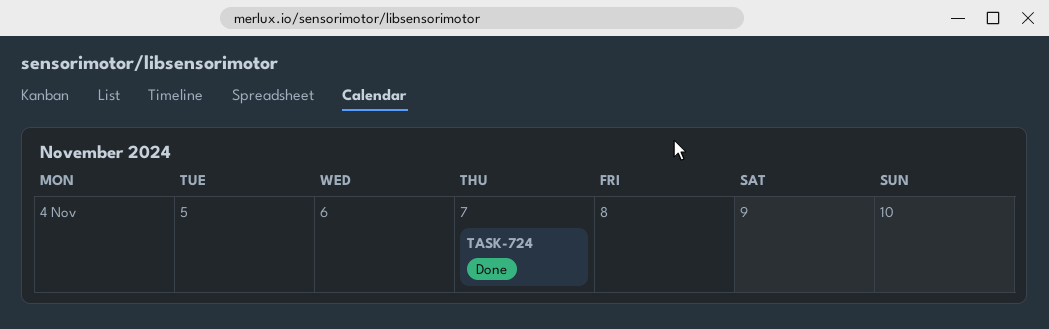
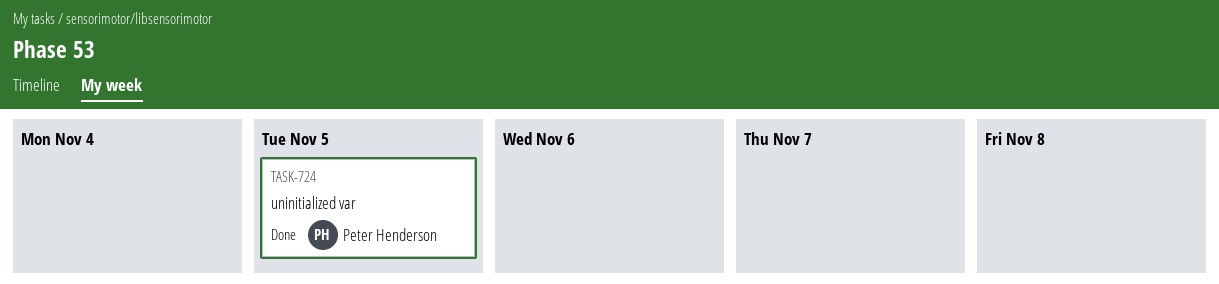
TASK-724, due: Nov 7 -> Nov 5

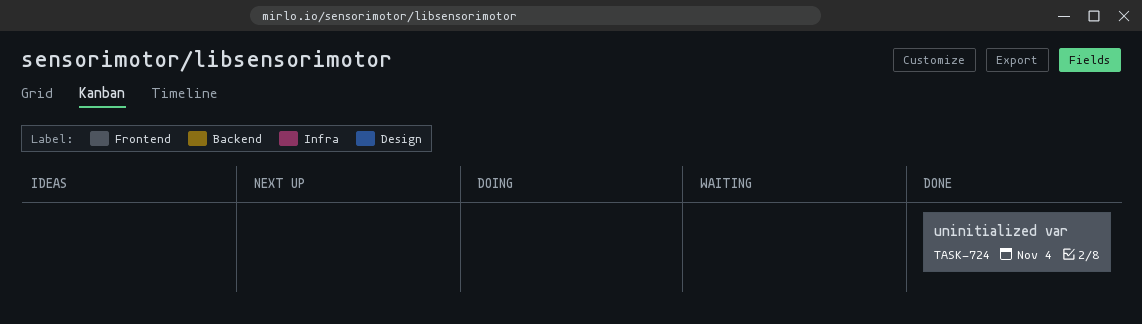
TASK-724, due: Nov 5 -> Nov 4

